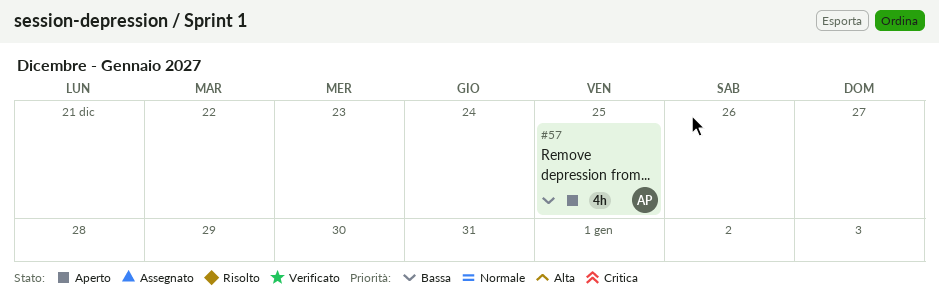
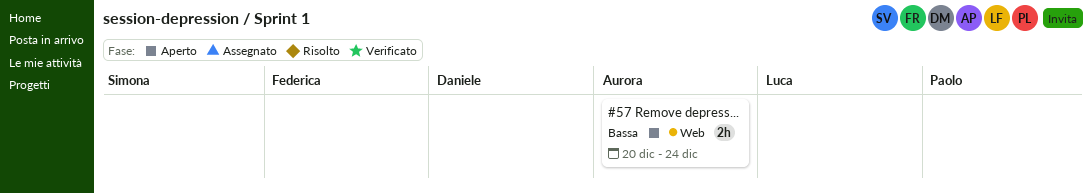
#57, estimate: 4h -> 2h
#57, due: Dec 25 -> Dec 24

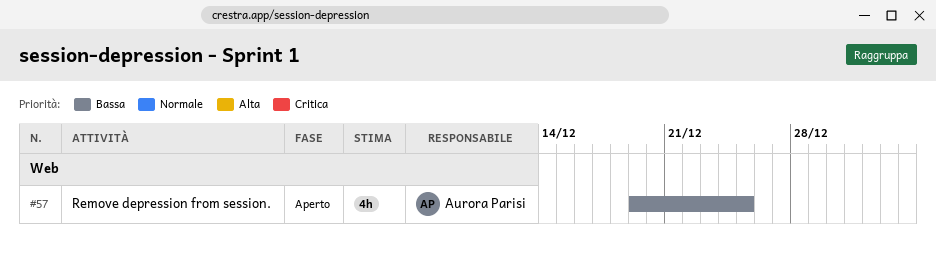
#57, estimate: 2h -> 4h
#57, start: Dec 20 -> Dec 19
#57, due: Dec 24 -> Dec 25

